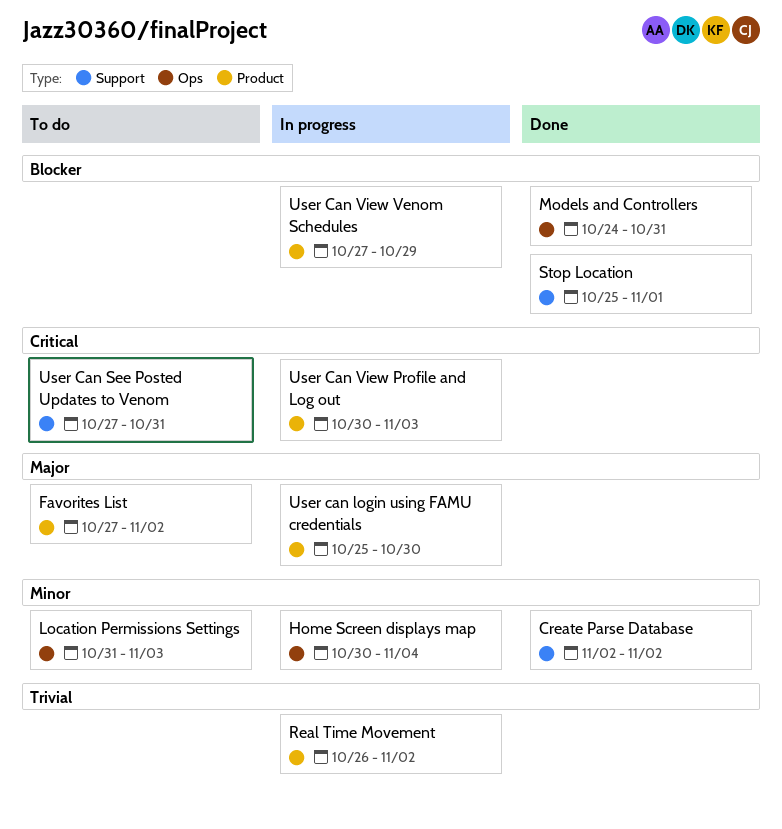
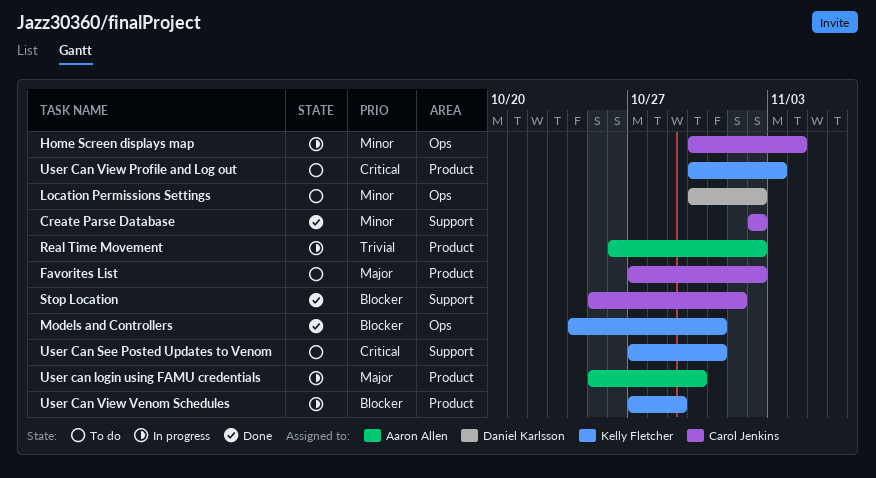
Location Permissions Settings, start: Oct 31 -> Oct 30
Location Permissions Settings, due: Nov 3 -> Nov 2
User Can View Profile and Log out, status: In progress -> To do

